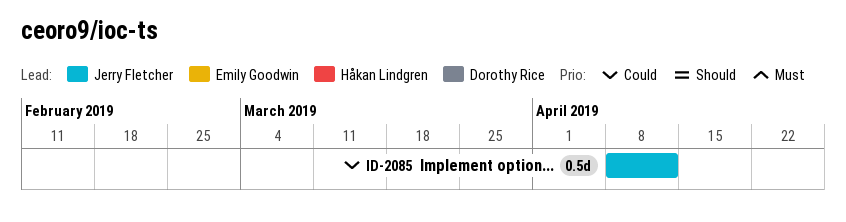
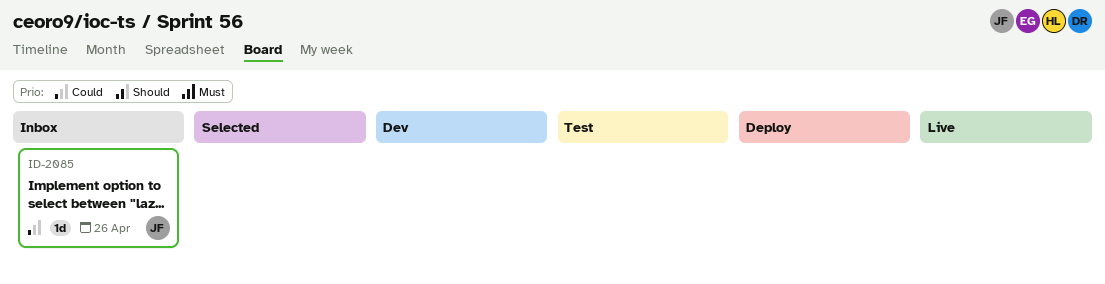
ID-2085, estimate: 0.5d -> 1d
ID-2085, due: Apr 12 -> Apr 26

